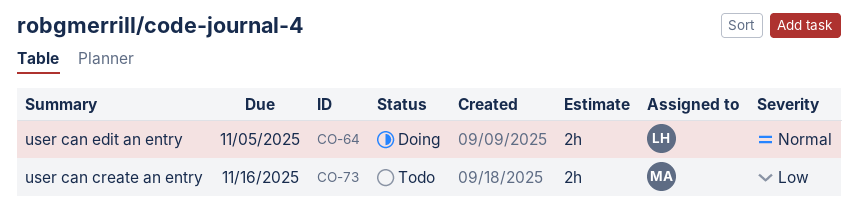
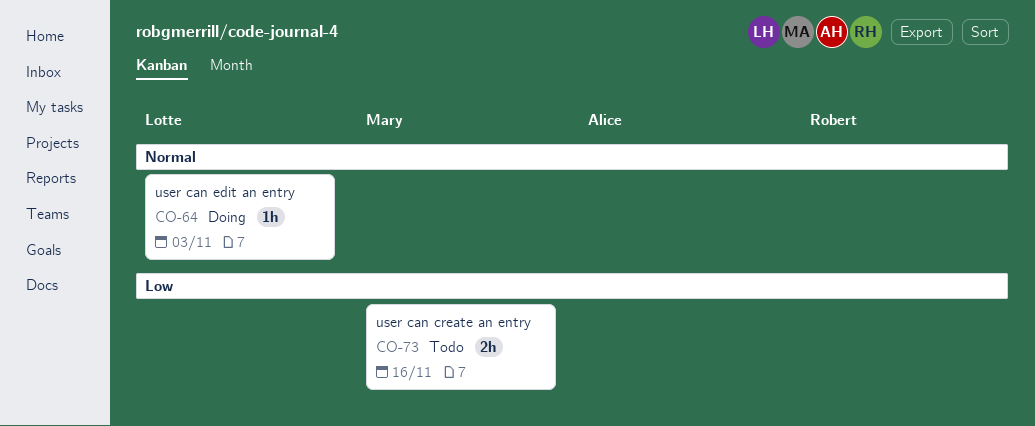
CO-64, estimate: 2h -> 1h
CO-64, due: Nov 5 -> Nov 3

